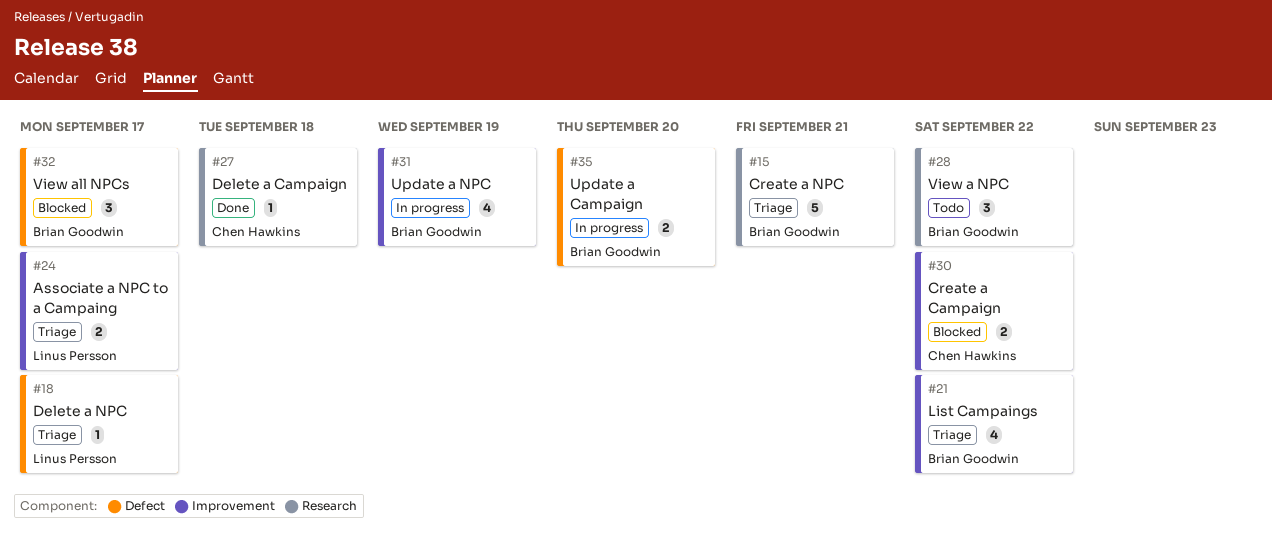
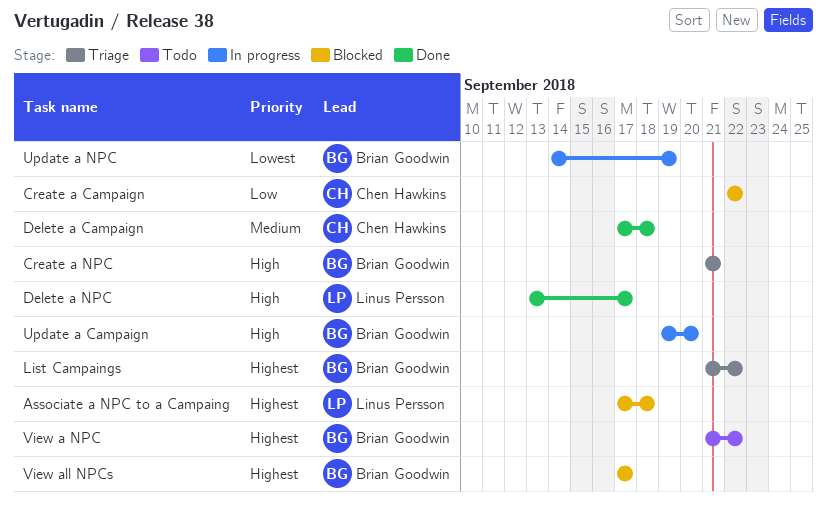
Associate a NPC to a Campaing, status: Triage -> Blocked
Associate a NPC to a Campaing, due: Sep 17 -> Sep 18
Delete a NPC, status: Triage -> Done

